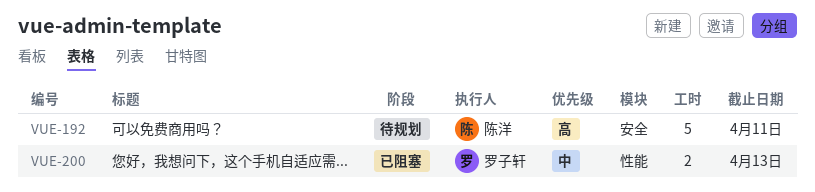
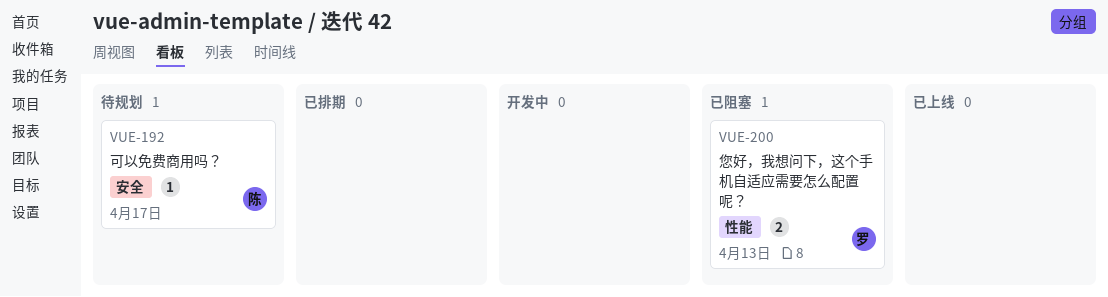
VUE-192, estimate: 5 -> 1
VUE-192, due: Apr 11 -> Apr 17

